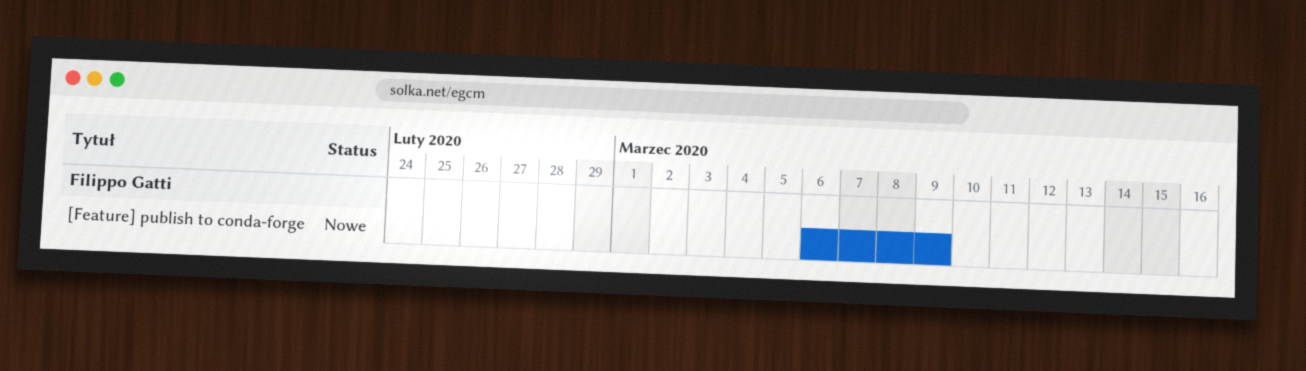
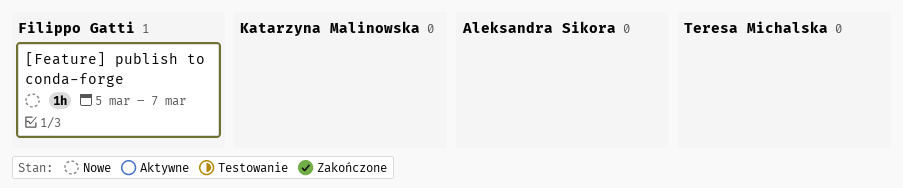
[Feature] publish to conda-forge, start: Mar 6 -> Mar 5
[Feature] publish to conda-forge, due: Mar 9 -> Mar 7

